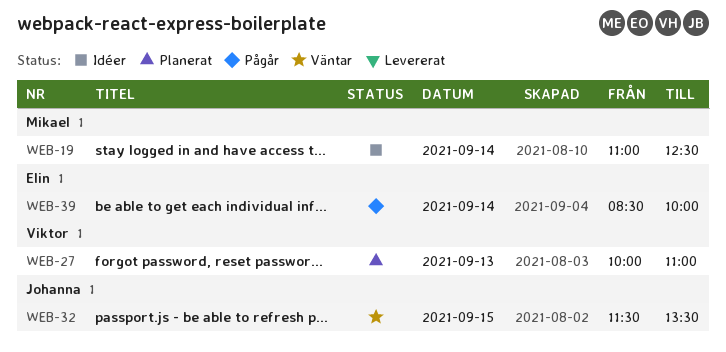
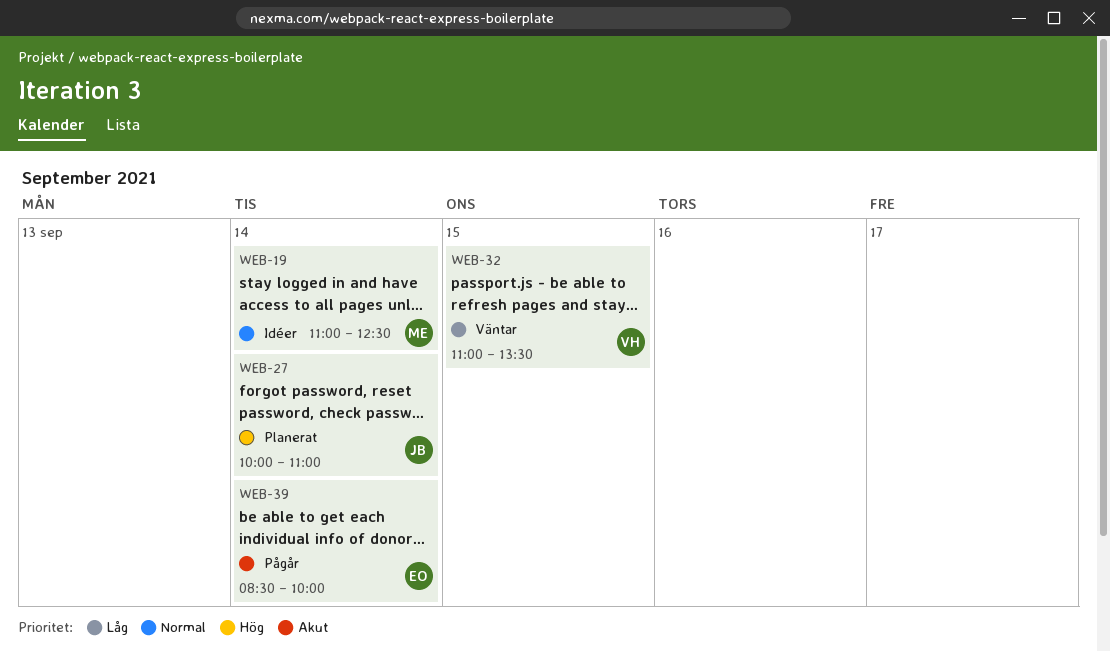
WEB-27, owner: Viktor -> Johanna
WEB-27, day: Sep 13 -> Sep 14
WEB-32, owner: Johanna -> Viktor
WEB-32, begins: 11:30 -> 11:00

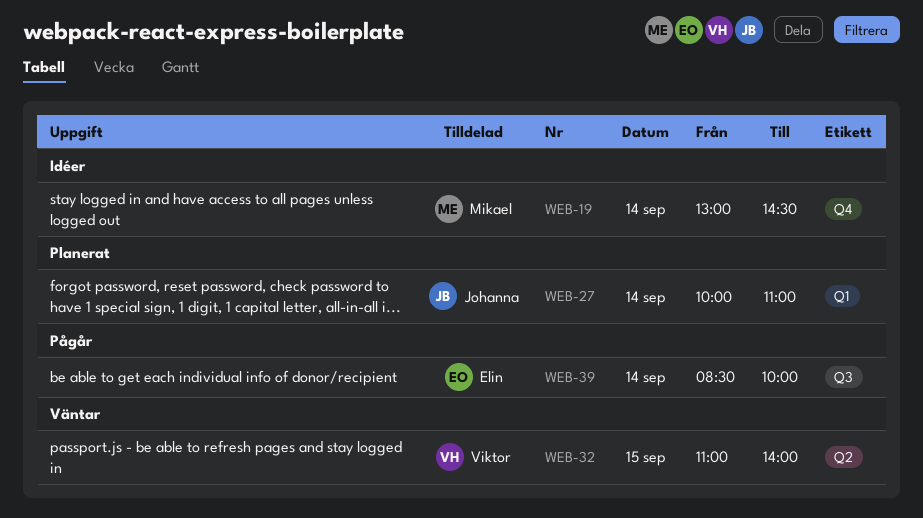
WEB-19, begins: 11:00 -> 13:00
WEB-19, ends: 12:30 -> 14:30
WEB-32, ends: 13:30 -> 14:00

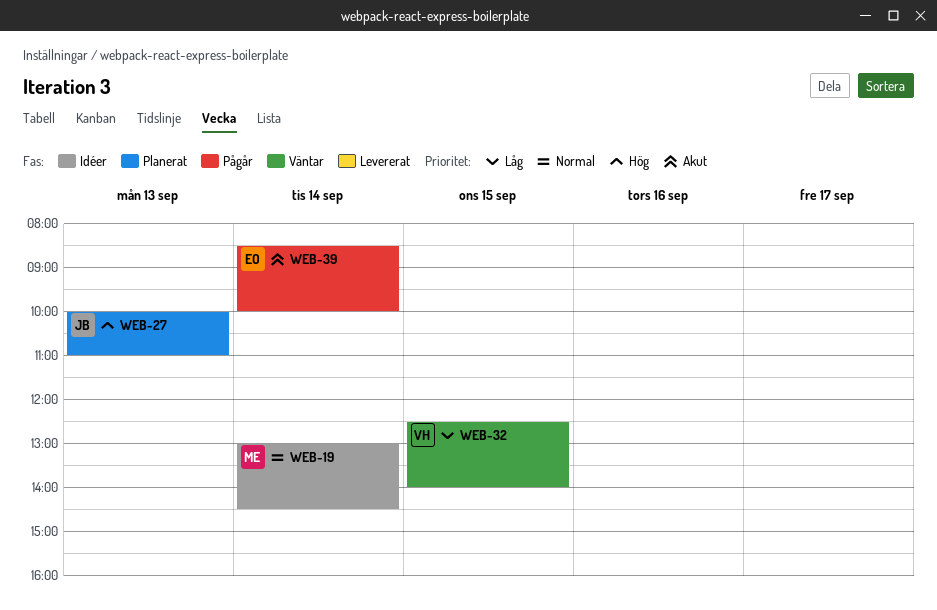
WEB-27, day: Sep 14 -> Sep 13
WEB-32, begins: 11:00 -> 12:30

